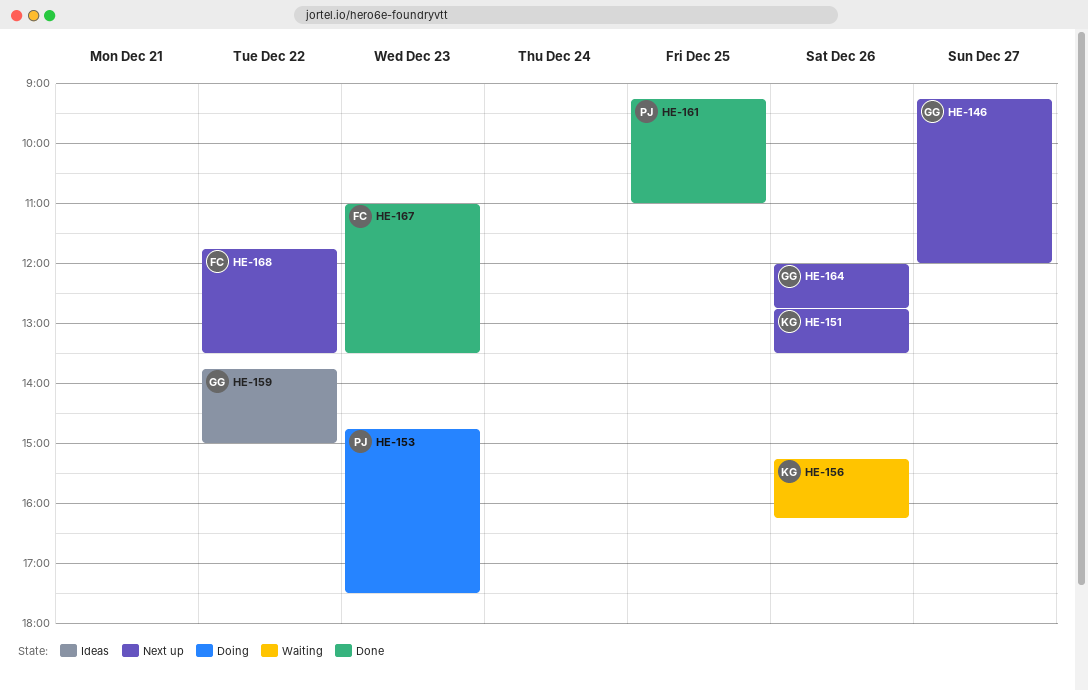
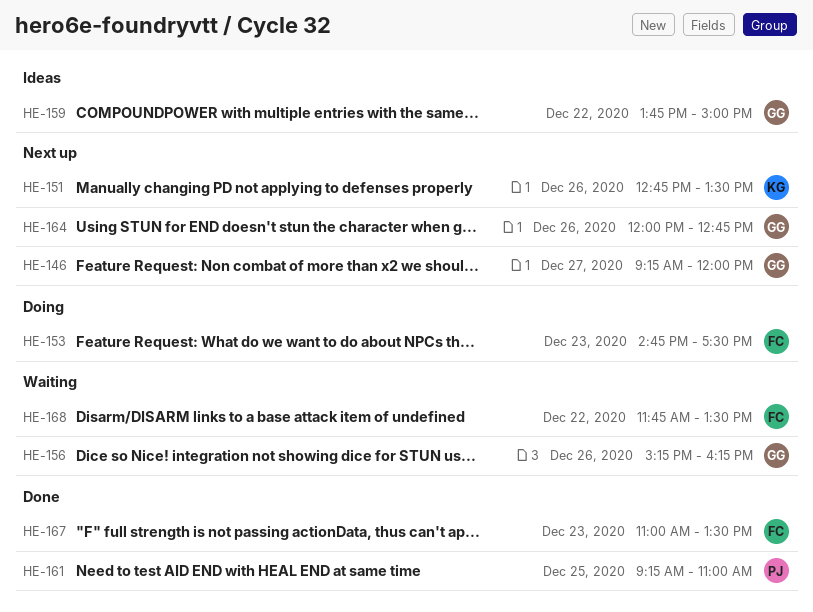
HE-153, owner: PJ -> FC
HE-156, owner: KG -> GG
HE-168, status: Next up -> Waiting

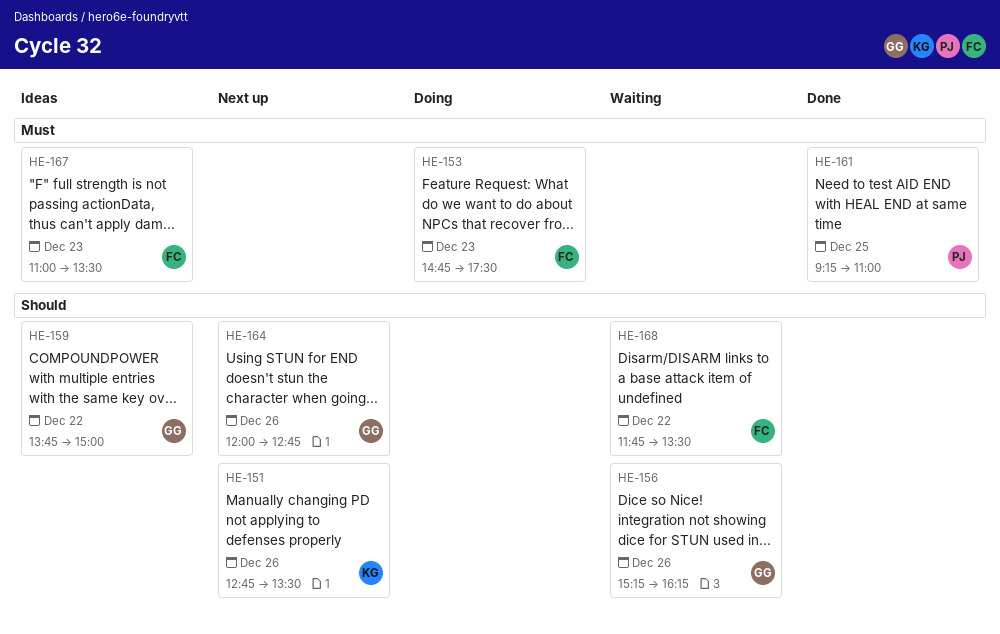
HE-146: present -> none
HE-167, status: Done -> Ideas

